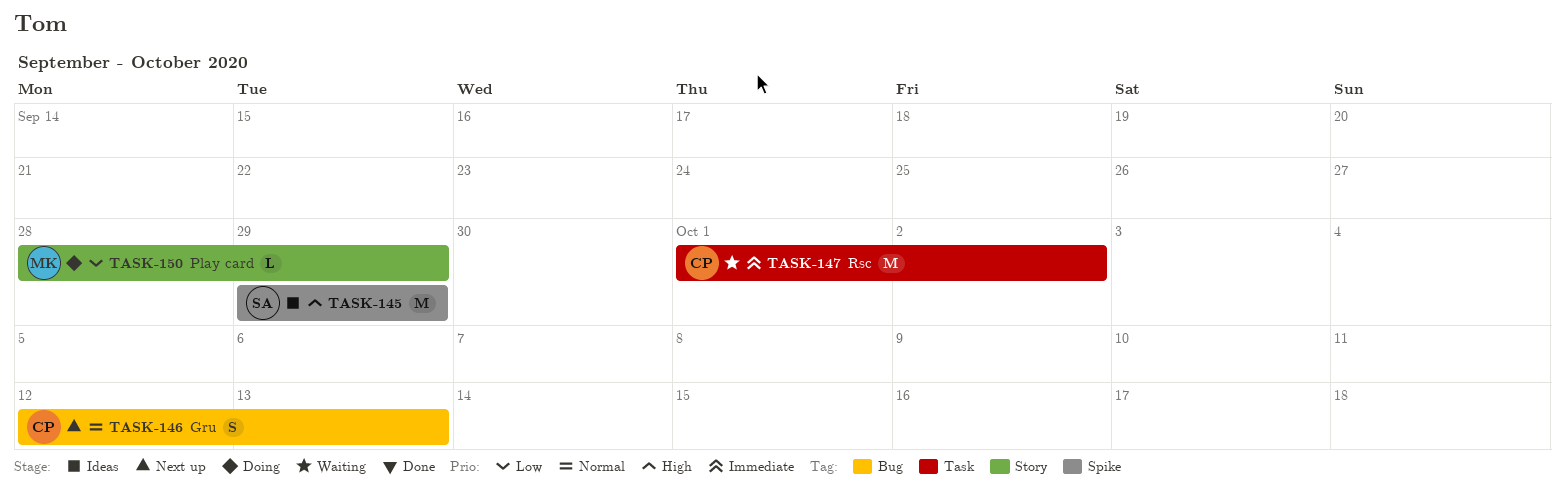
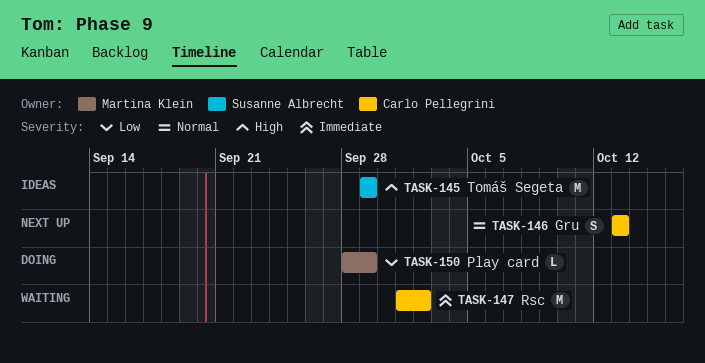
TASK-146, start: Oct 12 -> Oct 13

